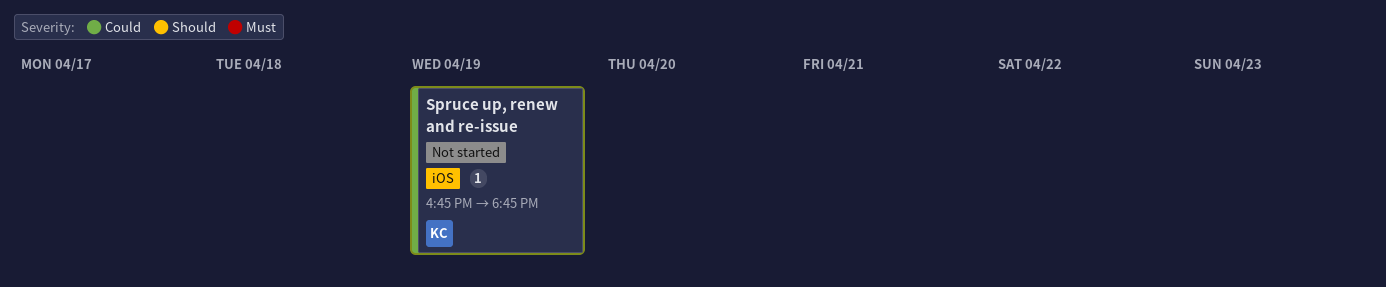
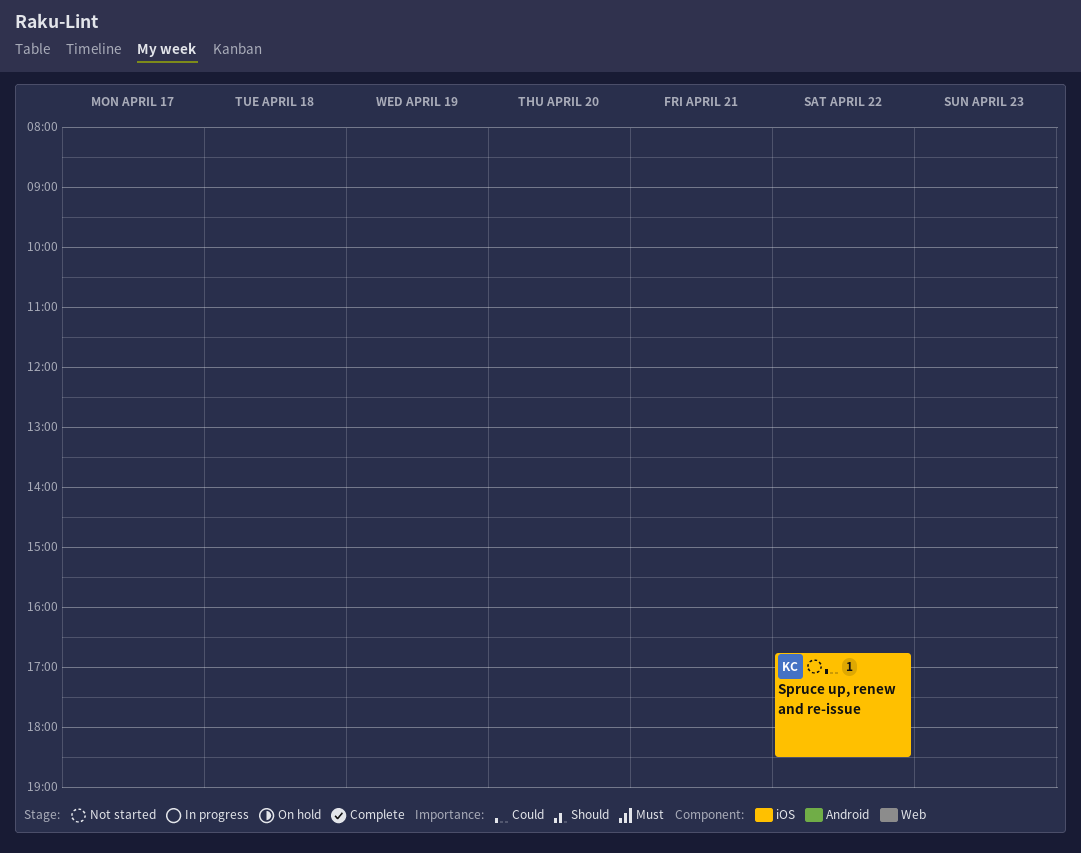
Spruce up, renew and re-issue, day: Apr 19 -> Apr 22
Spruce up, renew and re-issue, ends: 18:45 -> 18:30

